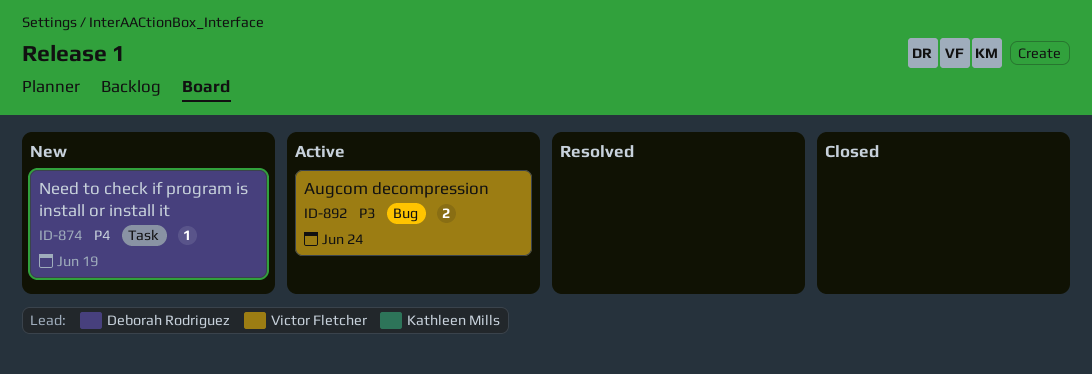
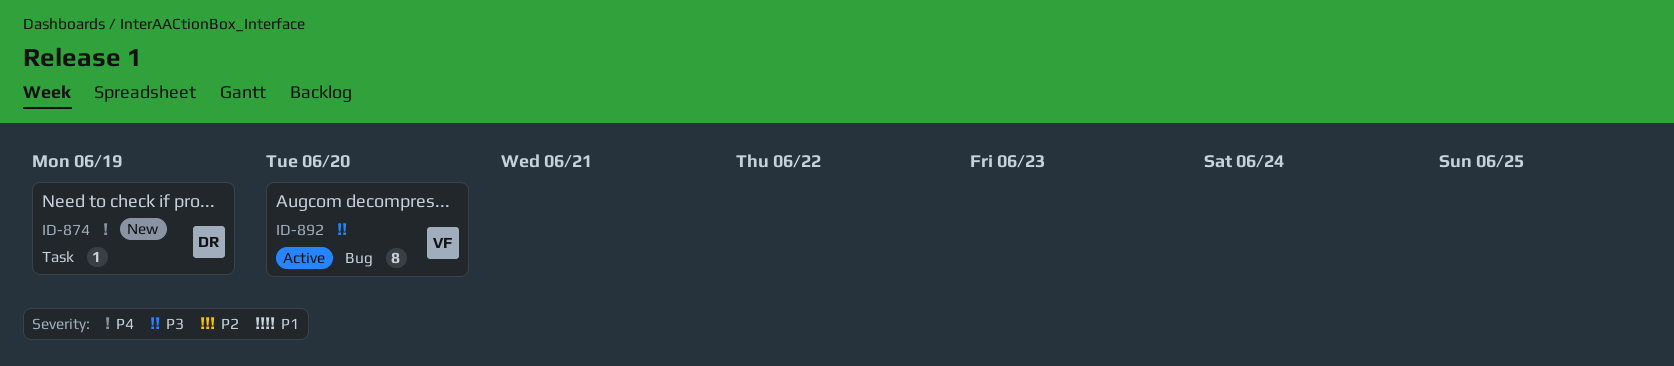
ID-892, estimate: 2 -> 8
ID-892, due: Jun 24 -> Jun 20

